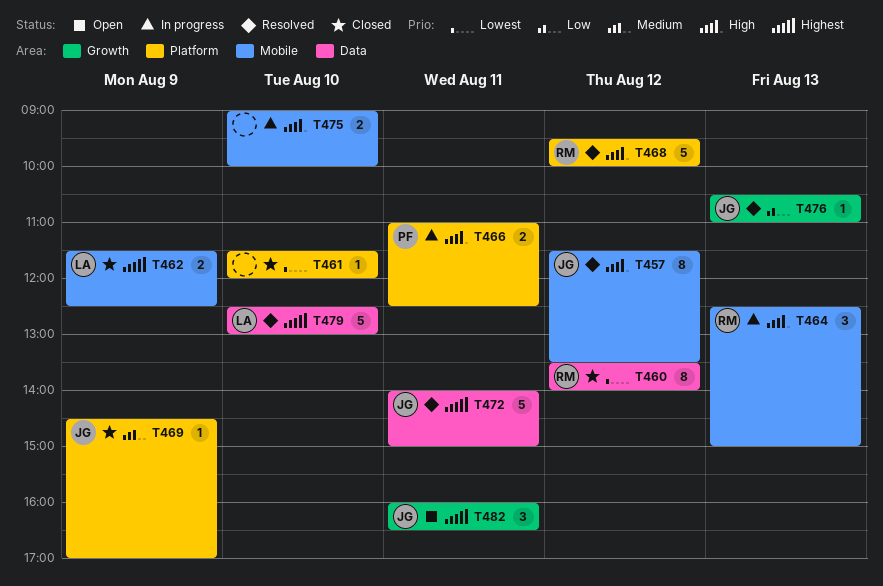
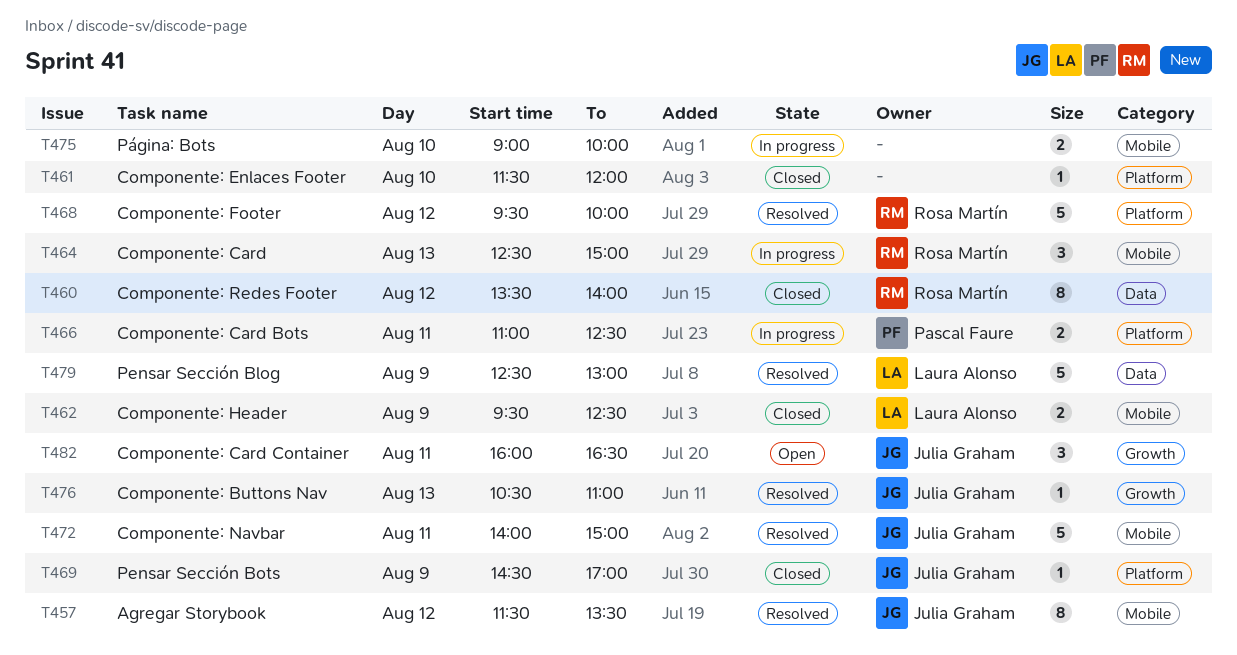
T462, begins: 11:30 -> 09:30
T472, label: Data -> Mobile
T479, day: Aug 10 -> Aug 9

